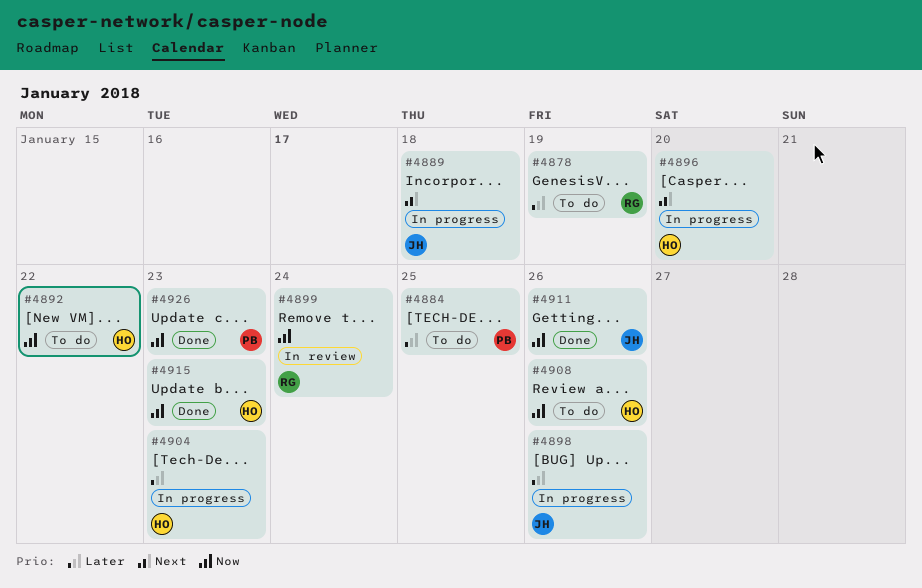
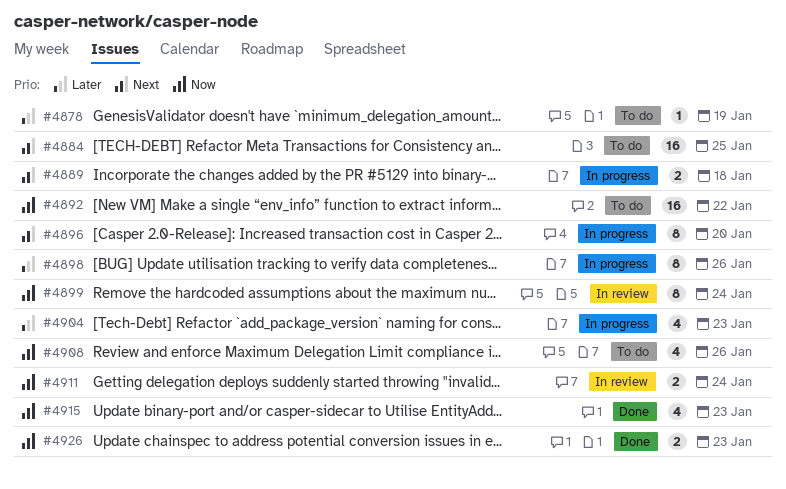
#4884, priority: Later -> Next
#4911, status: Done -> In review
#4911, due: Jan 26 -> Jan 24

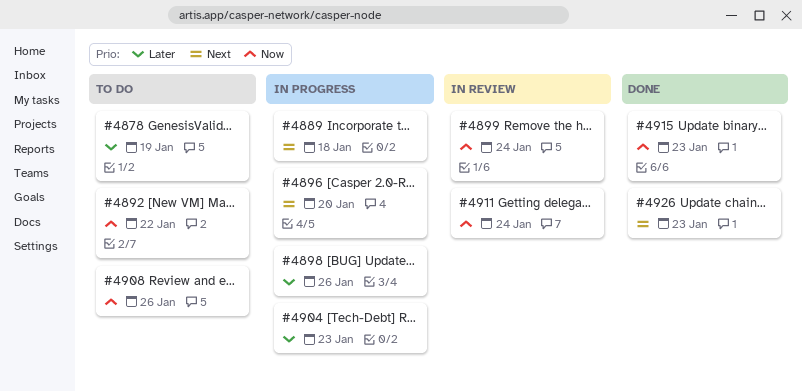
#4884: present -> none
#4926, priority: Now -> Next

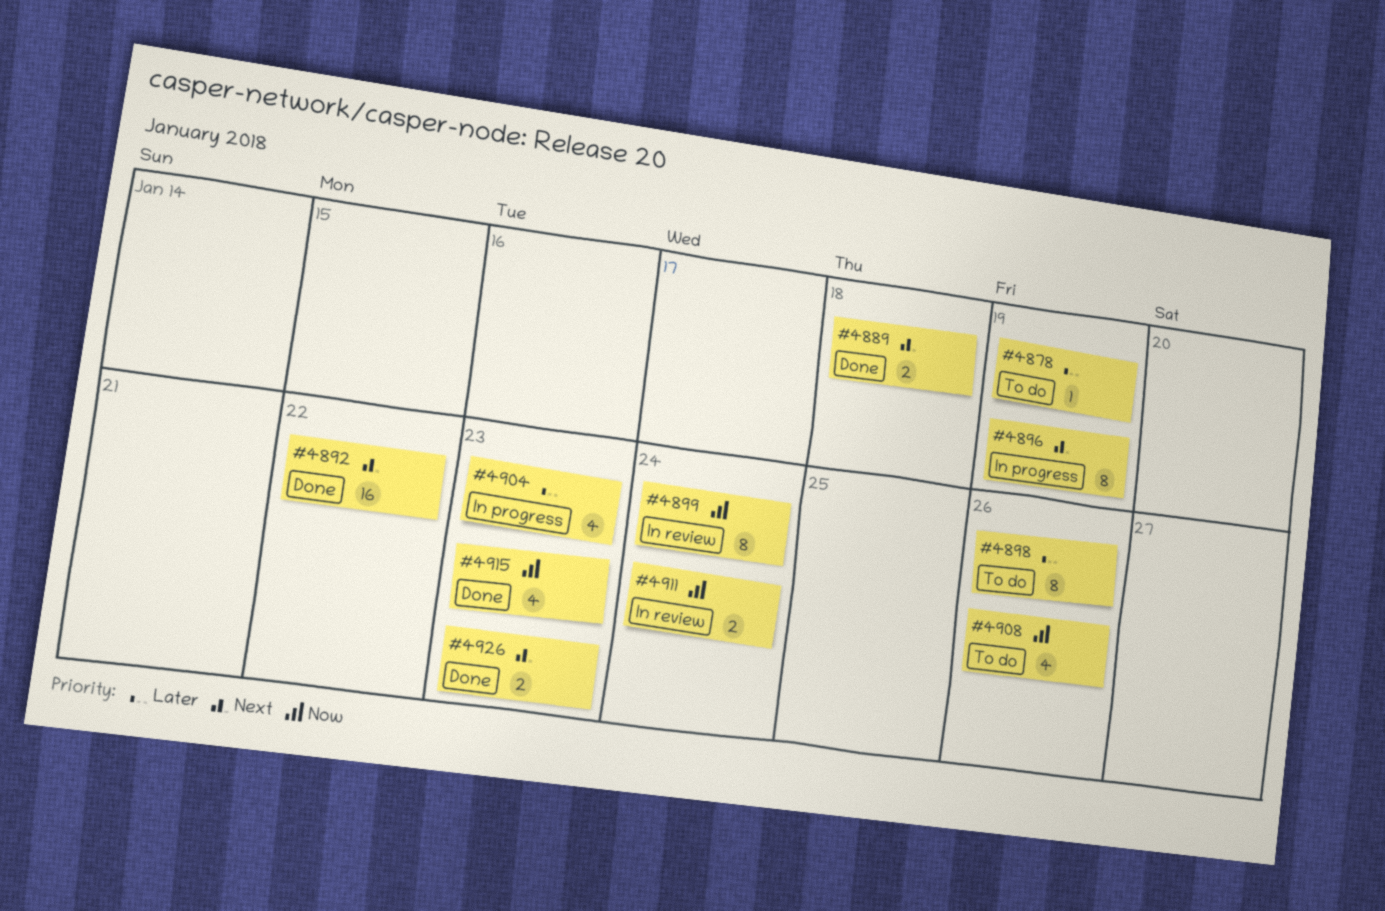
#4889, status: In progress -> Done
#4892, status: To do -> Done
#4892, priority: Now -> Next
#4896, due: Jan 20 -> Jan 19
#4898, status: In progress -> To do

